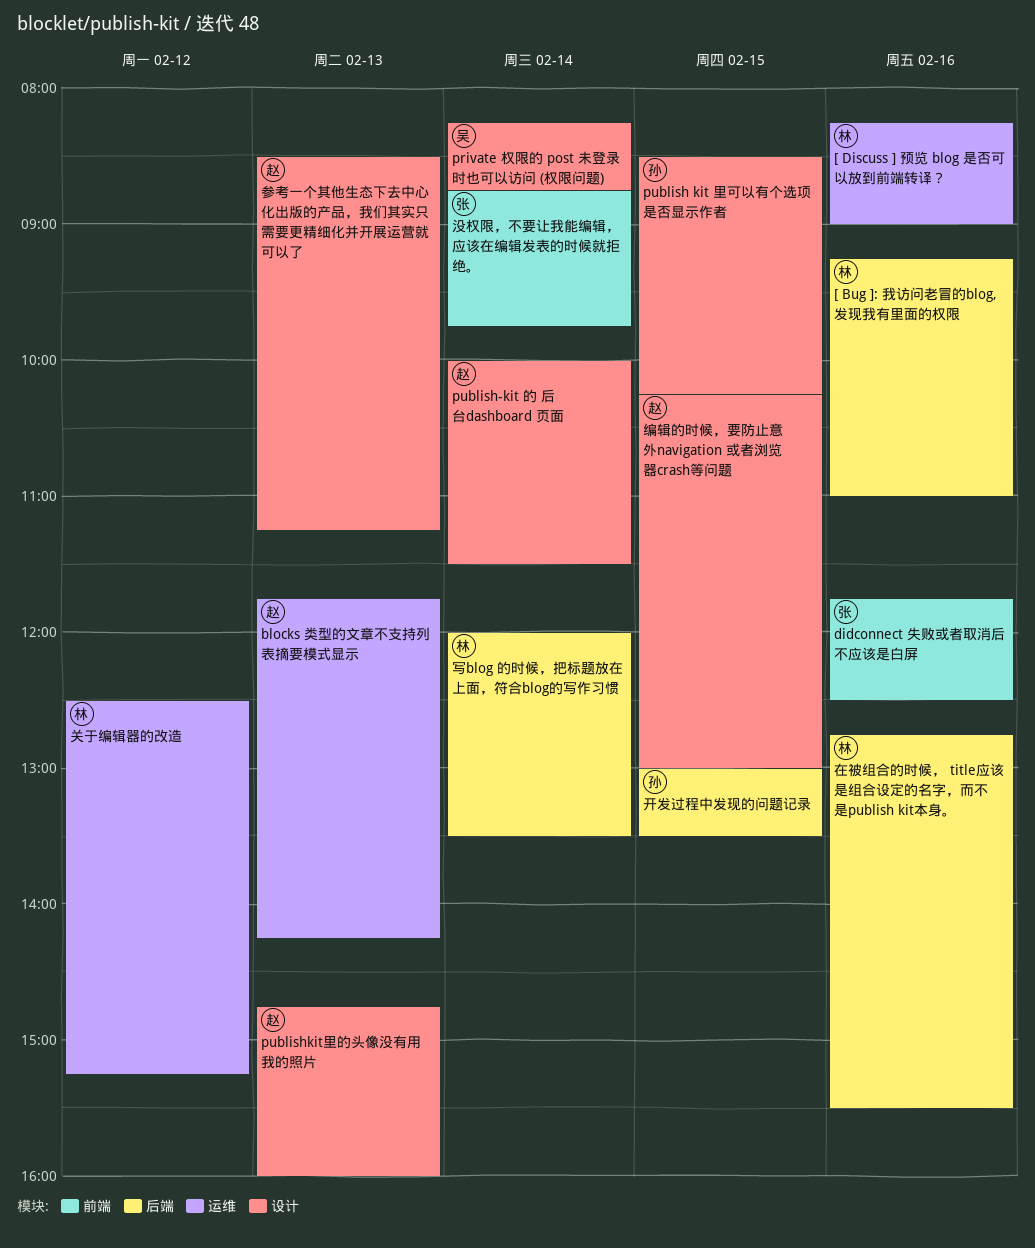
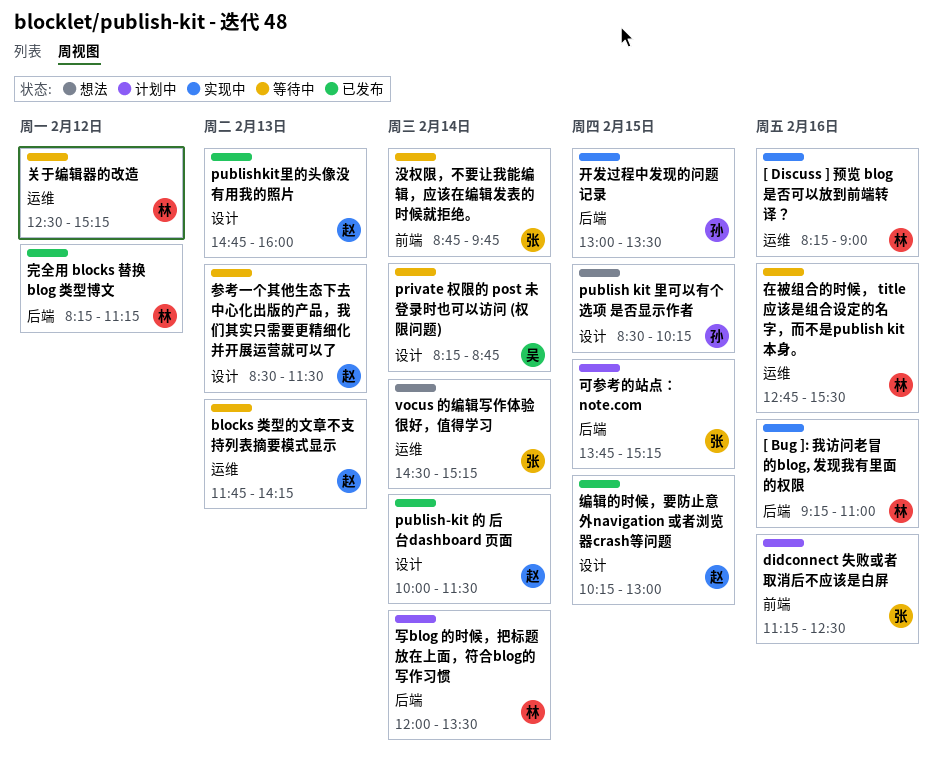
didconnect 失败或者取消后不应该是白屏, begins: 11:45 -> 11:15
vocus 的编辑写作体验很好，值得学习: none -> present
参考一个其他生态下去中心化出版的产品，我们其实只需要更精细化并开展运营就可以了, ends: 11:15 -> 11:30
可参考的站点： note.com: none -> present
在被组合的时候， title应该是组合设定的名字，而不是publish kit本身。, label: 后端 -> 运维
完全用 blocks 替换 blog 类型博文: none -> present

